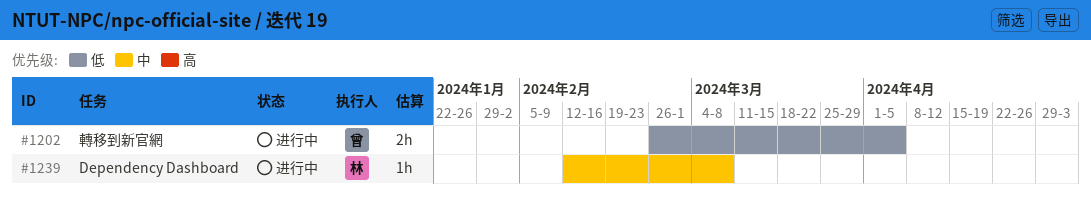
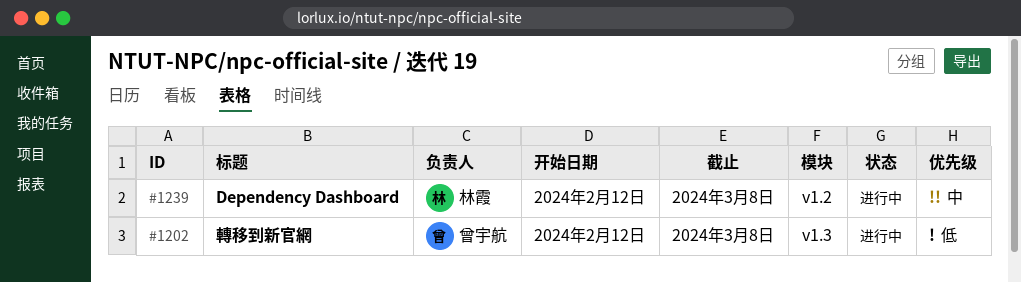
#1202, start: Feb 26 -> Feb 12
#1202, due: Apr 5 -> Mar 8

